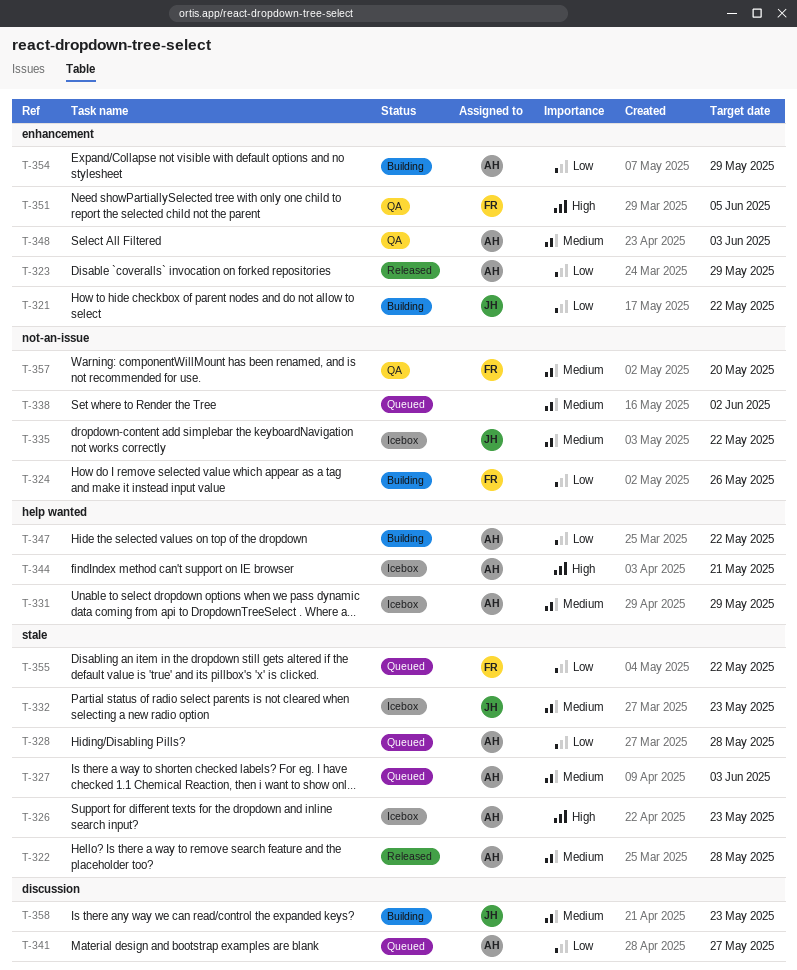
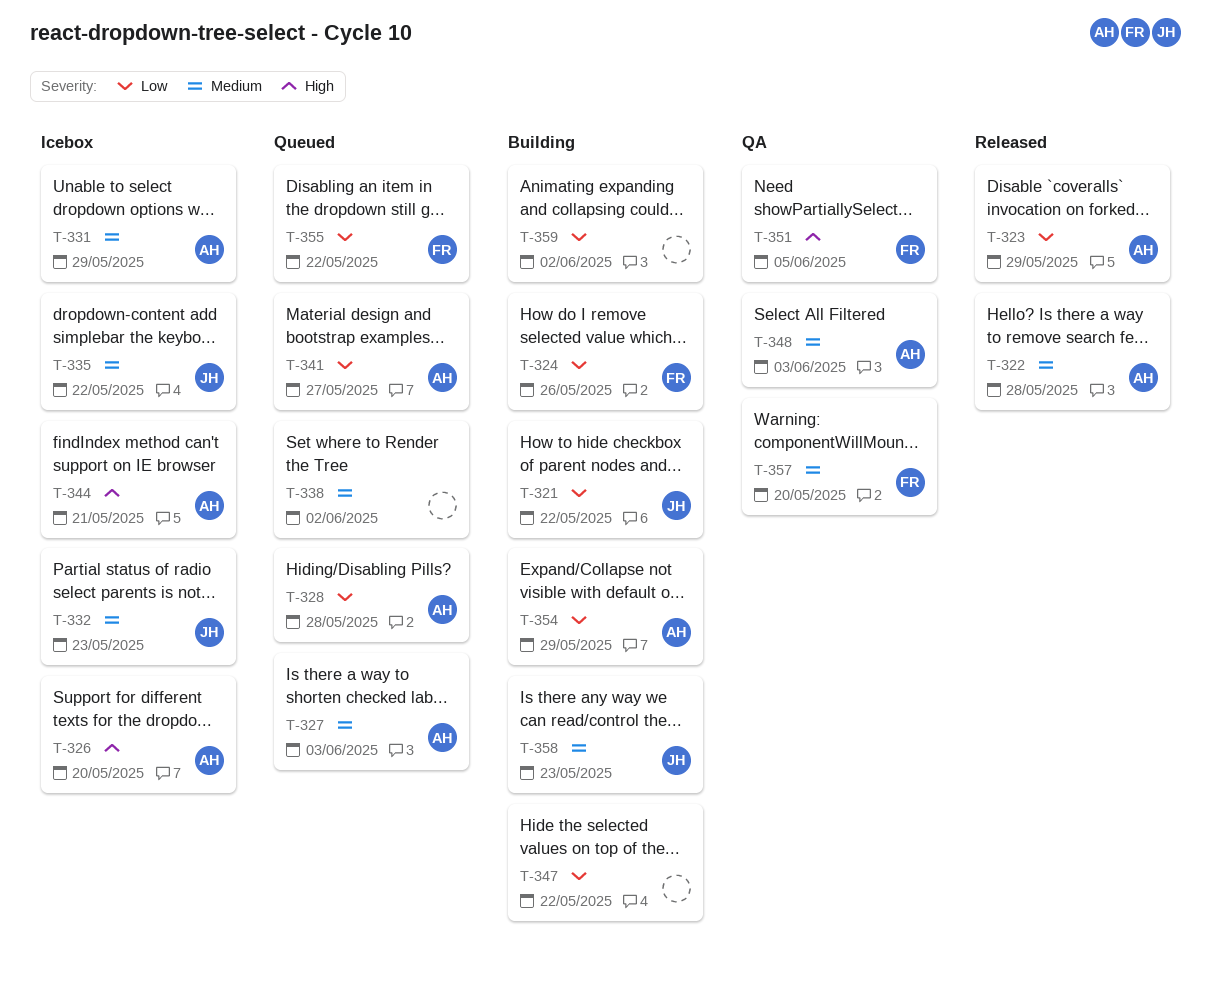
T-326, due: May 23 -> May 20
T-347, owner: AH -> none
T-359: none -> present

